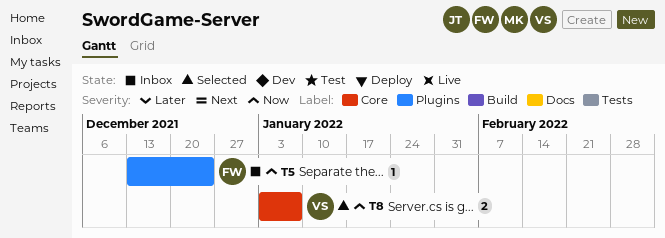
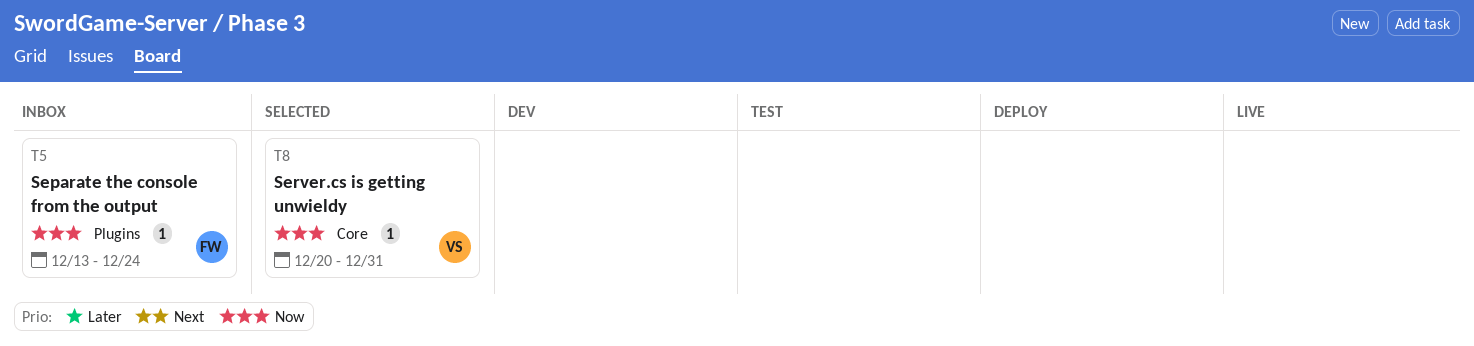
T8, estimate: 2 -> 1
T8, start: Jan 3 -> Dec 20
T8, due: Jan 7 -> Dec 31

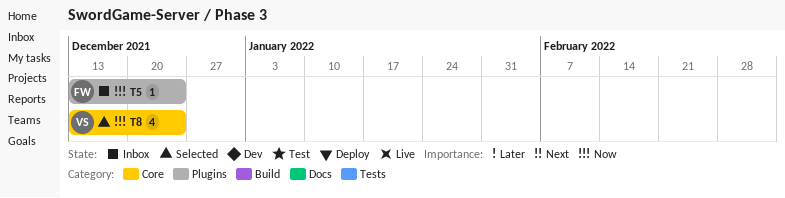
T8, estimate: 1 -> 4
T8, start: Dec 20 -> Dec 13
T8, due: Dec 31 -> Dec 24

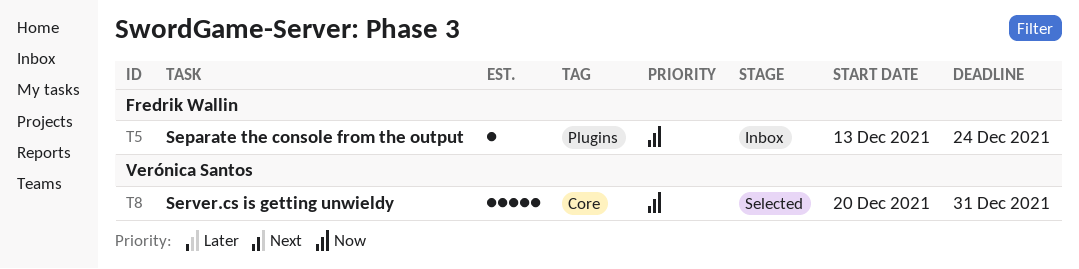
T8, estimate: 4 -> 5
T8, start: Dec 13 -> Dec 20
T8, due: Dec 24 -> Dec 31

